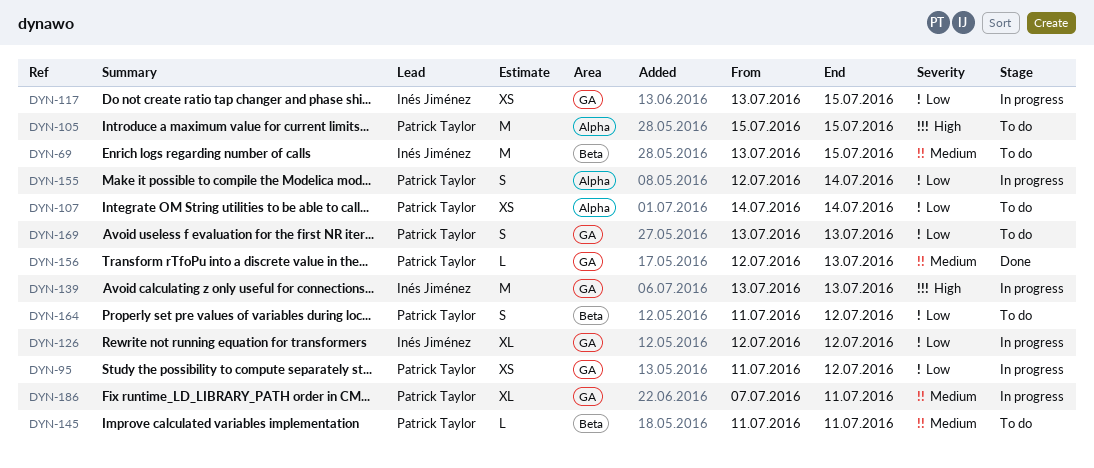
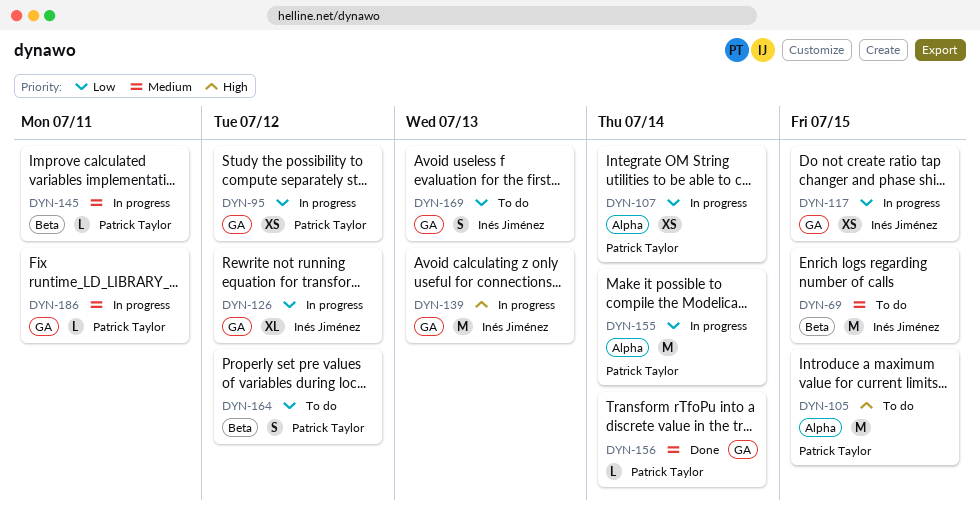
DYN-107, status: To do -> In progress
DYN-145, status: To do -> In progress
DYN-155, estimate: S -> M
DYN-156, due: Jul 13 -> Jul 14
DYN-169, owner: Patrick Taylor -> Inés Jiménez
DYN-186, estimate: XL -> L

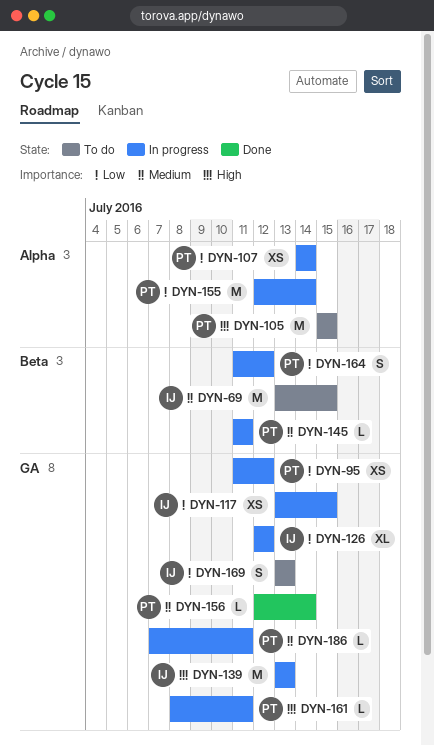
DYN-161: none -> present
DYN-164, status: To do -> In progress

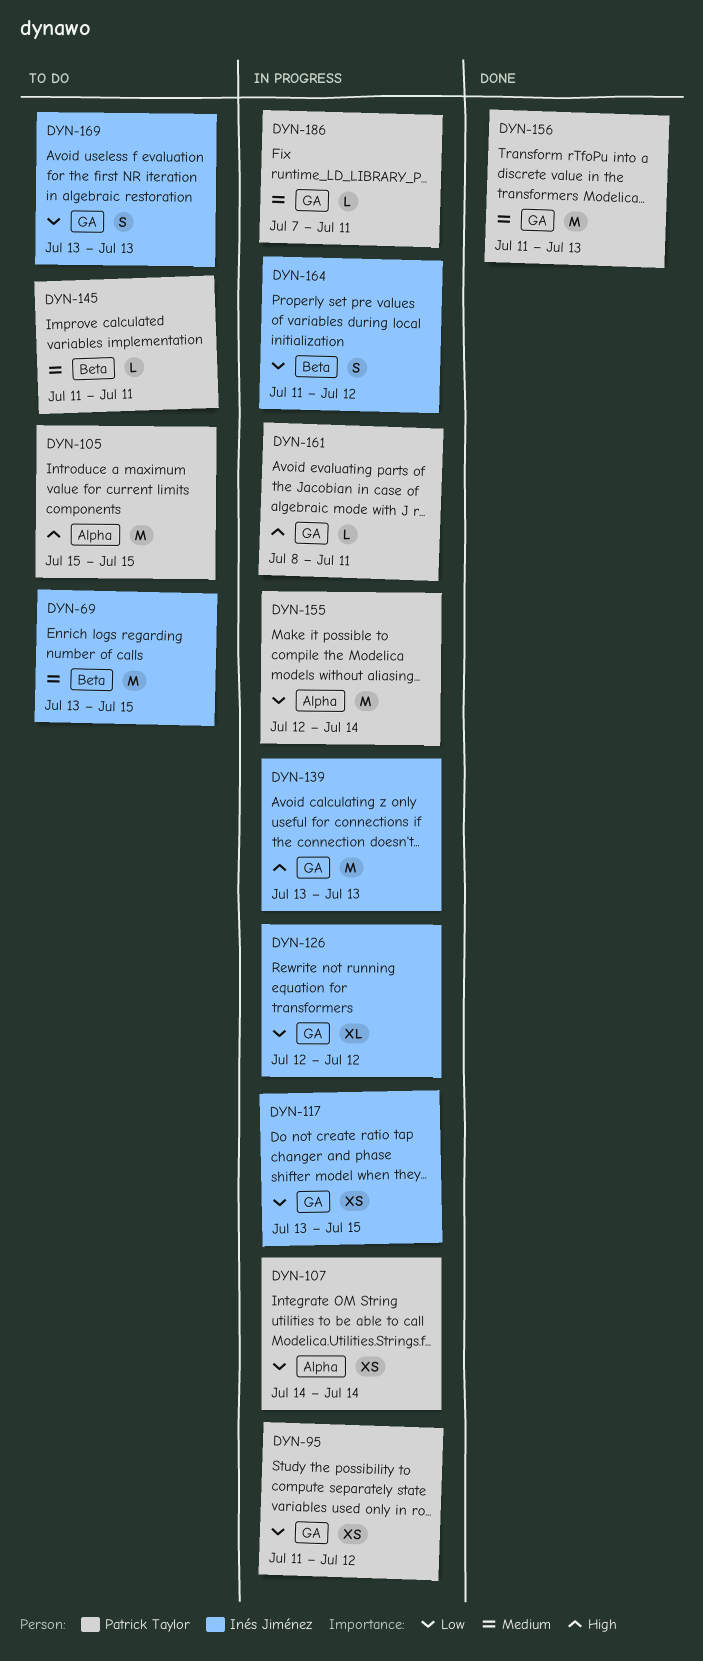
DYN-145, status: In progress -> To do
DYN-156, estimate: L -> M
DYN-156, start: Jul 12 -> Jul 11
DYN-156, due: Jul 14 -> Jul 13
DYN-164, owner: Patrick Taylor -> Inés Jiménez

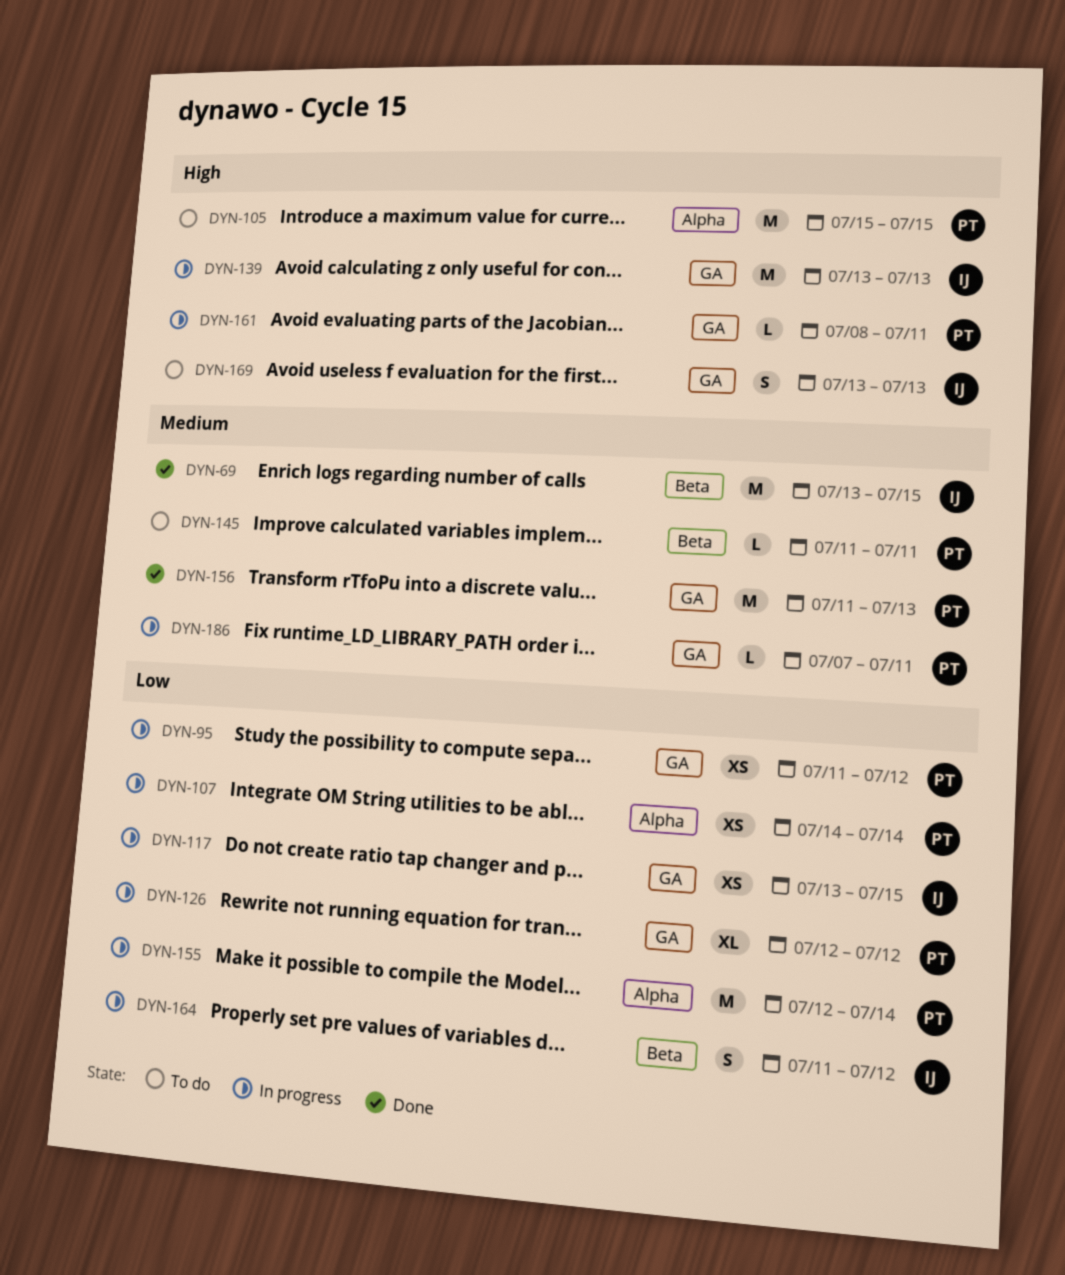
DYN-69, status: To do -> Done
DYN-126, owner: Inés Jiménez -> Patrick Taylor
DYN-169, priority: Low -> High

